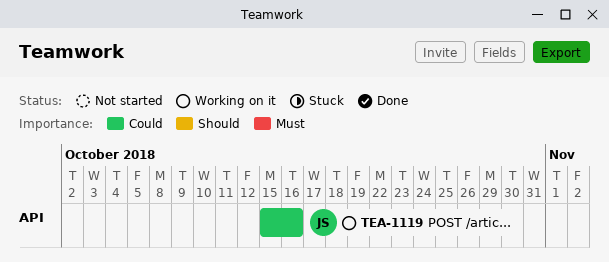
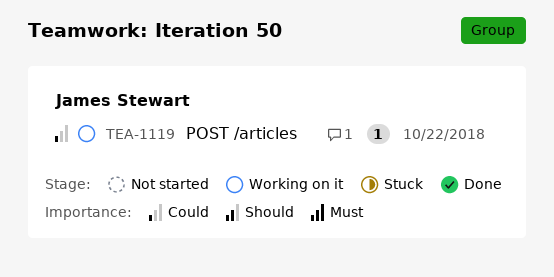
TEA-1119, due: Oct 16 -> Oct 22

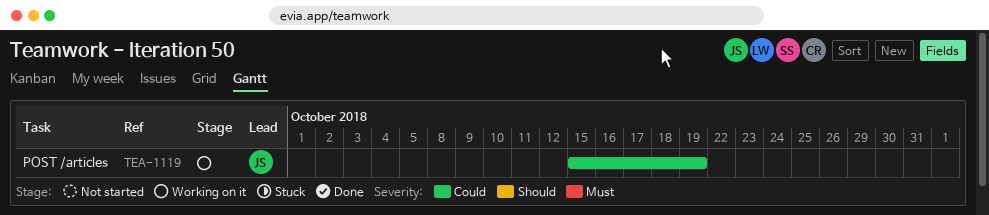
TEA-1119, due: Oct 22 -> Oct 19

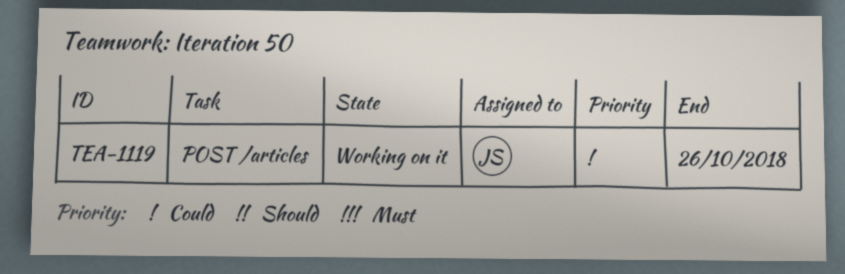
TEA-1119, due: Oct 19 -> Oct 26

